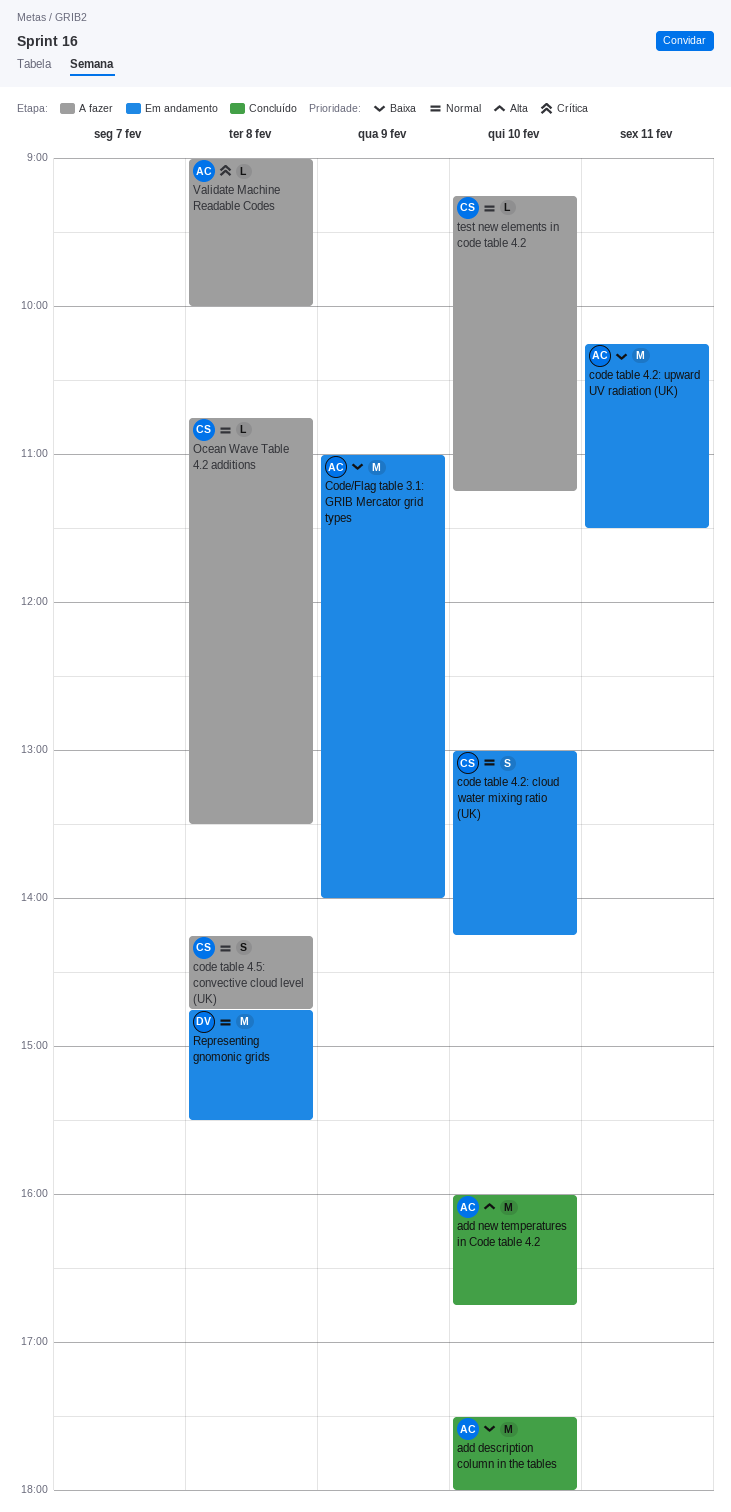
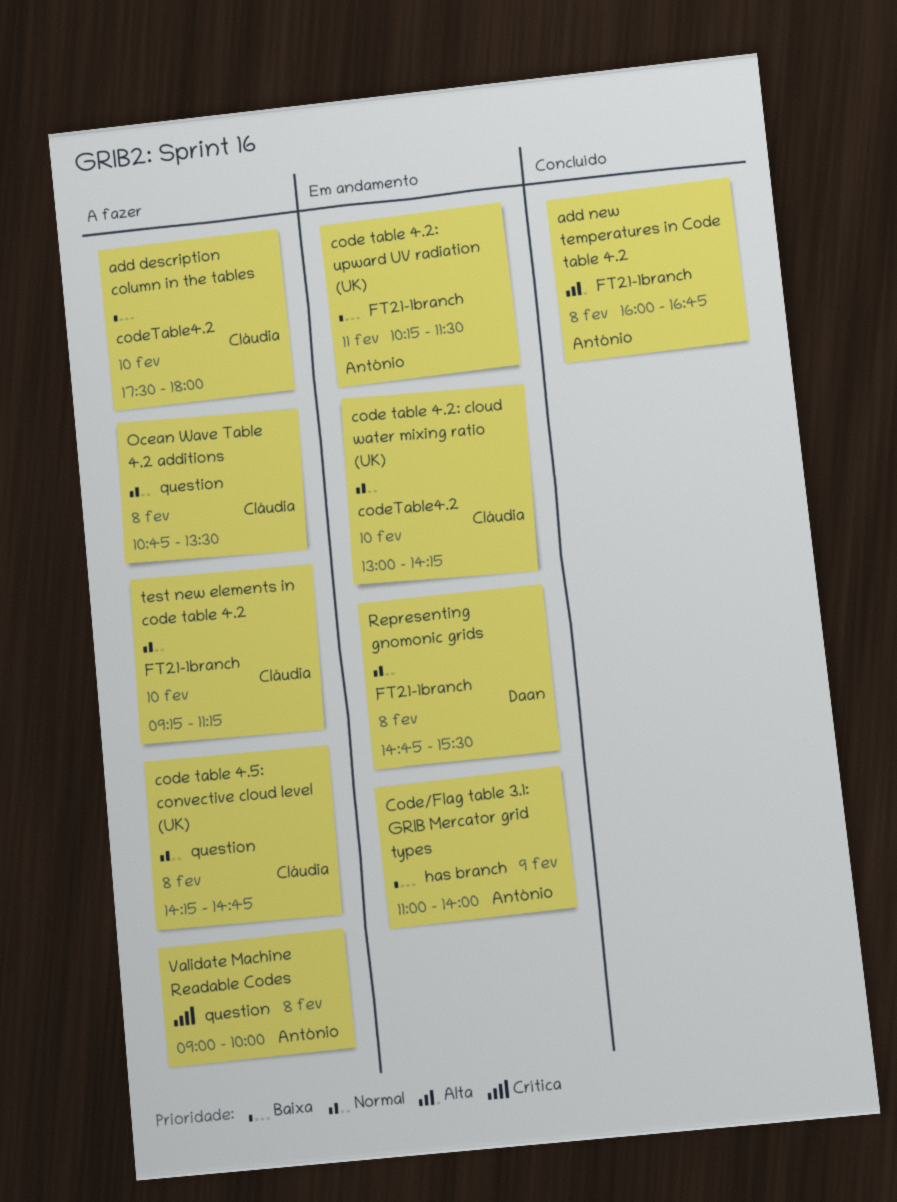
add description column in the tables, status: Concluído -> A fazer
add description column in the tables, owner: António -> Cláudia
add new temperatures in Code table 4.2, day: Feb 10 -> Feb 8

